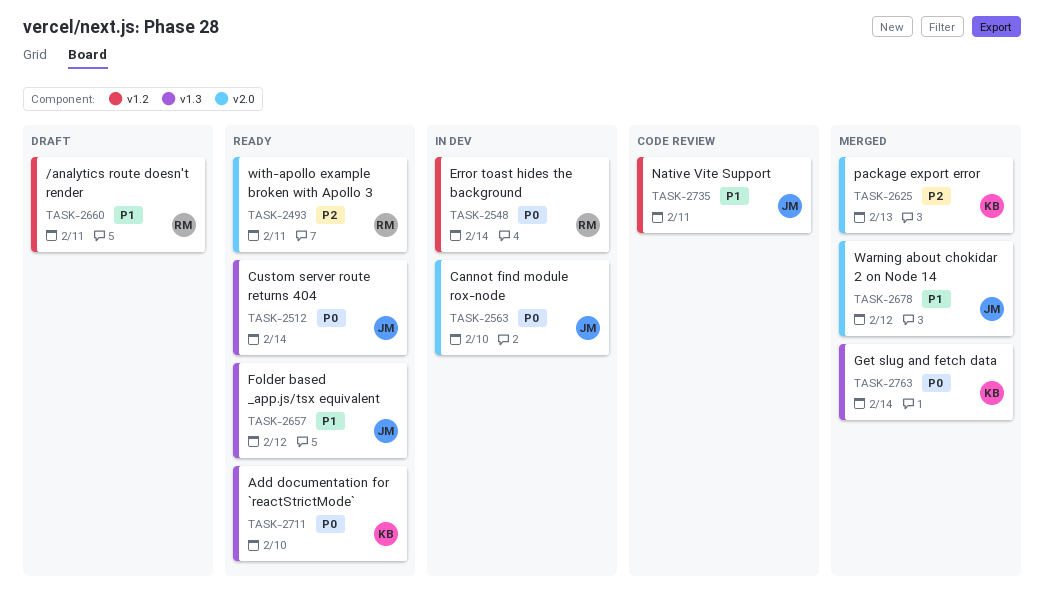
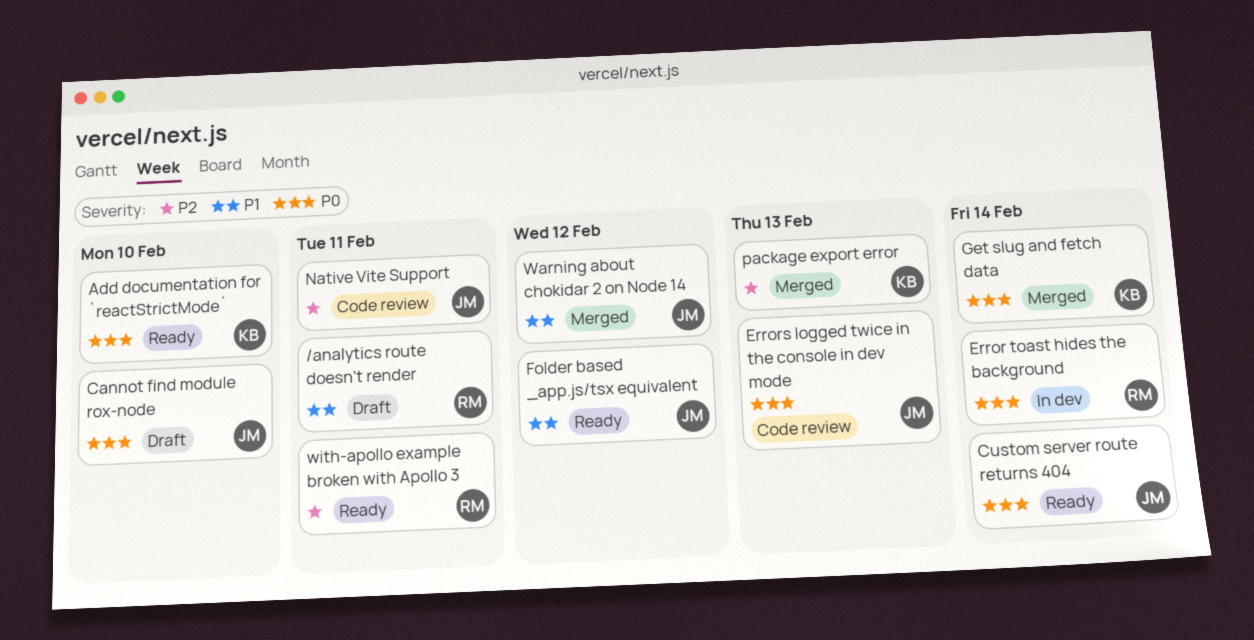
Cannot find module rox-node, status: In dev -> Draft
Errors logged twice in the console in dev mode: none -> present
Native Vite Support, priority: P1 -> P2

